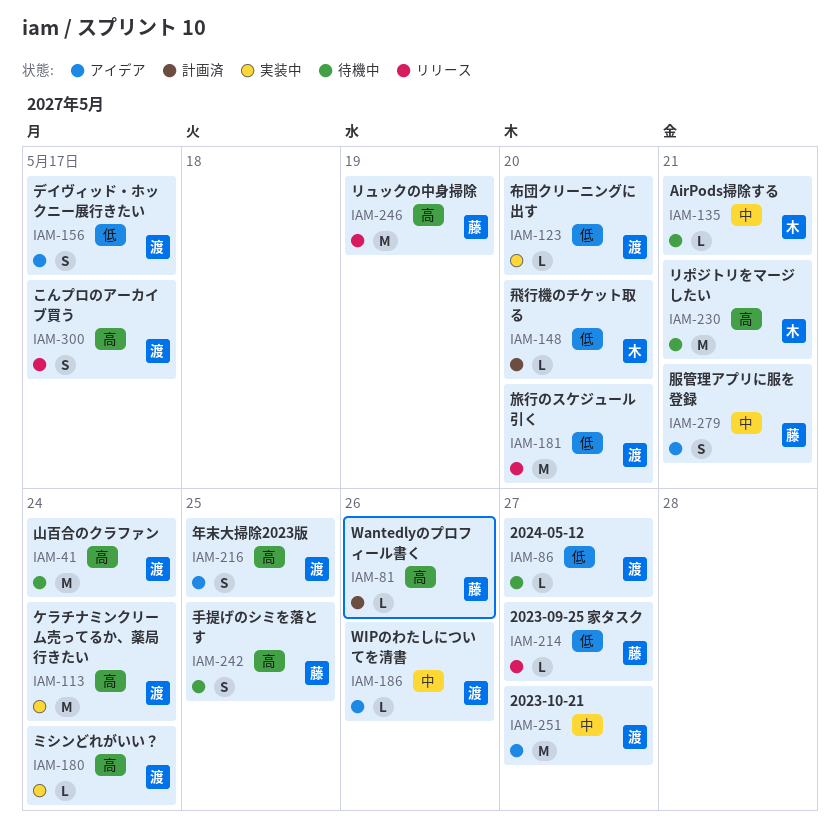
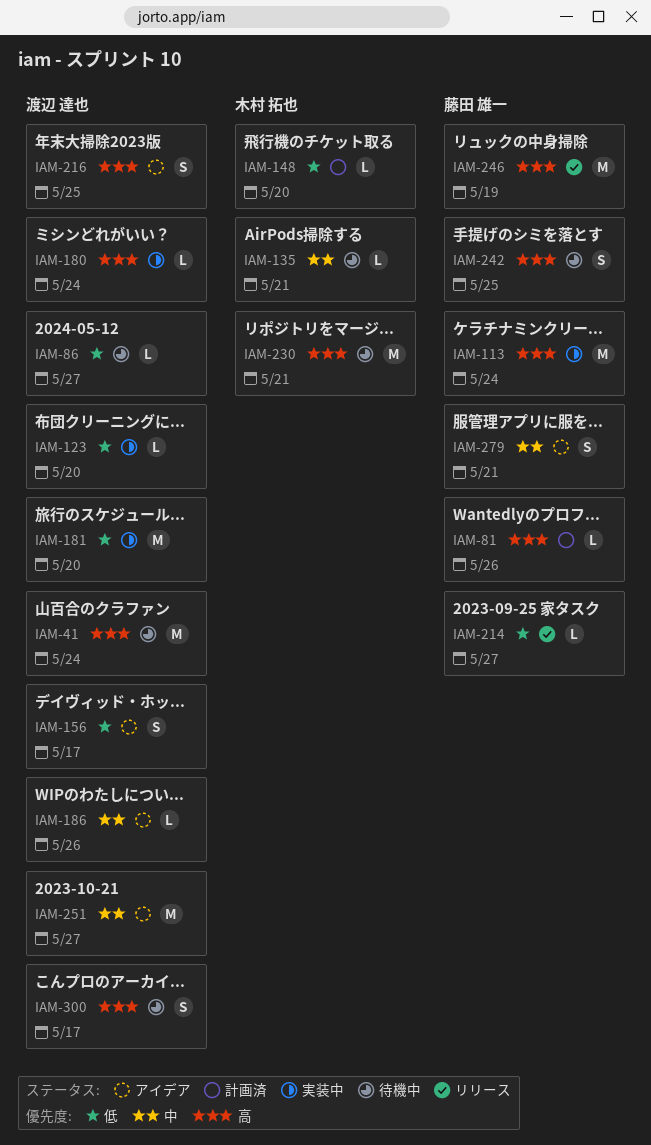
IAM-113, owner: 渡辺 達也 -> 藤田 雄一
IAM-181, status: リリース -> 実装中
IAM-300, status: リリース -> 待機中

